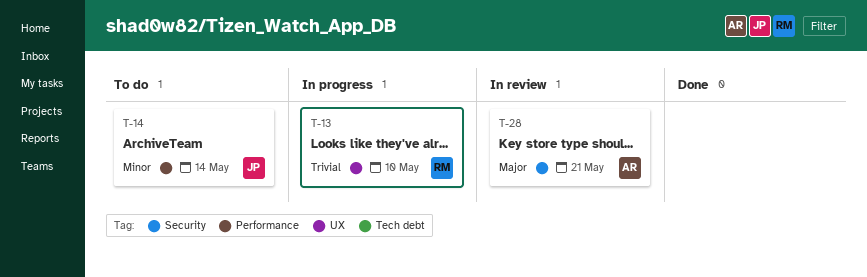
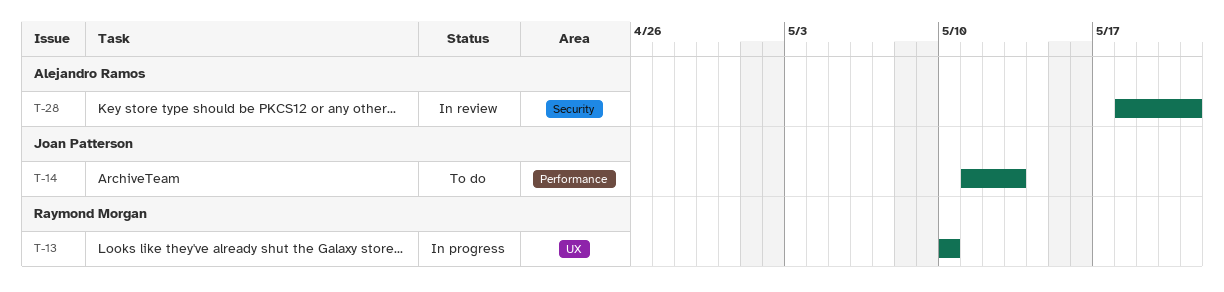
T-14, due: May 14 -> May 13

